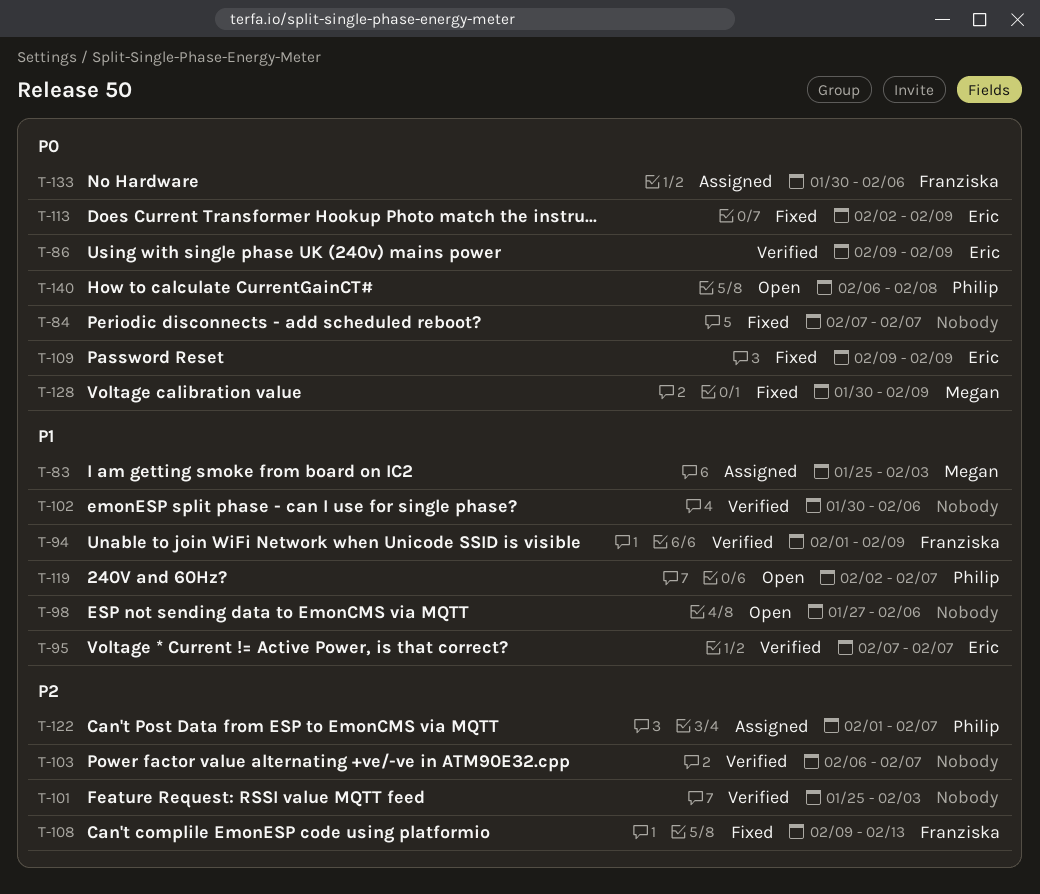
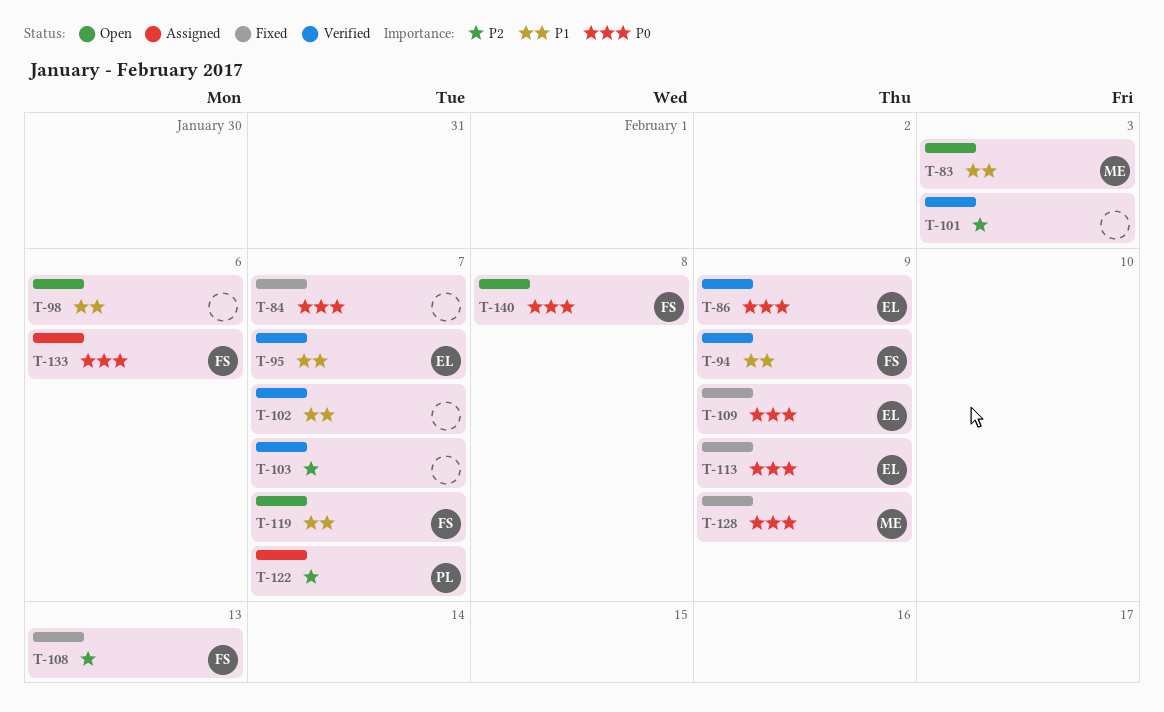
T-83, status: Assigned -> Open
T-102, due: Feb 6 -> Feb 7
T-119, owner: Philip -> Franziska
T-140, owner: Philip -> Franziska

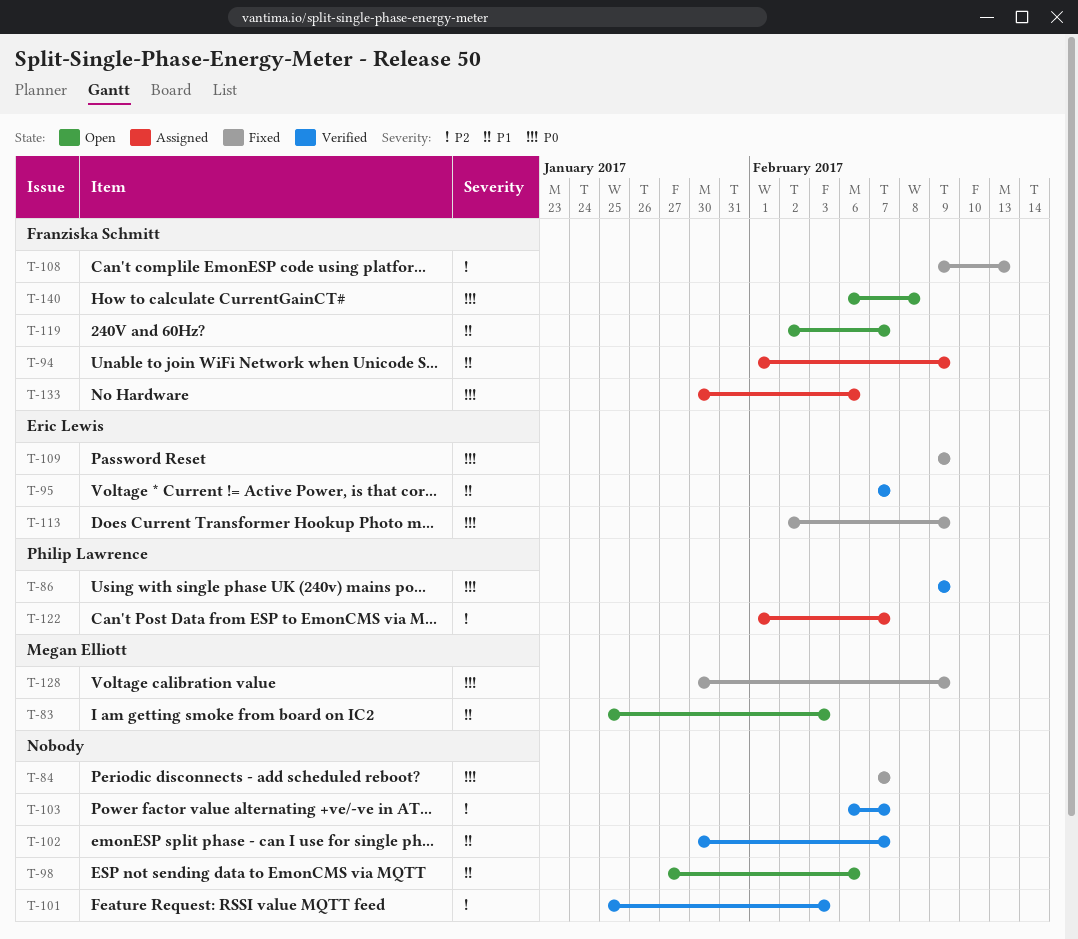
T-86, owner: Eric Lewis -> Philip Lawrence
T-94, status: Verified -> Assigned

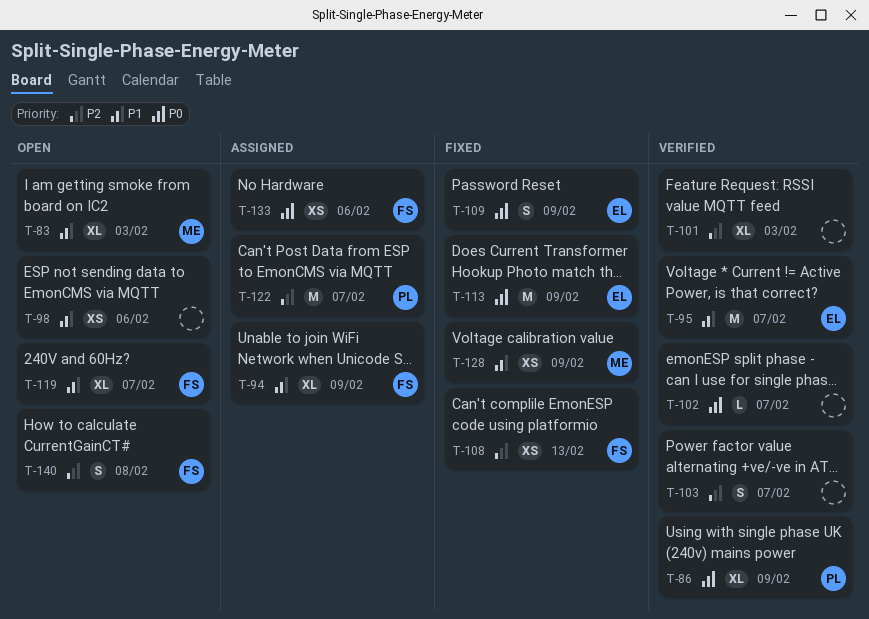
T-84: present -> none
T-102, priority: P1 -> P0
T-128, priority: P0 -> P1
T-140, priority: P0 -> P2

